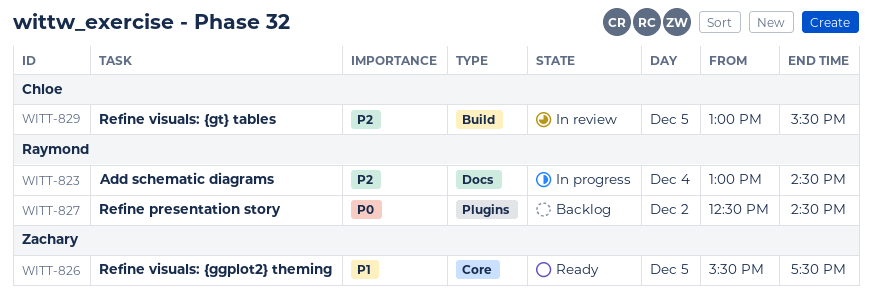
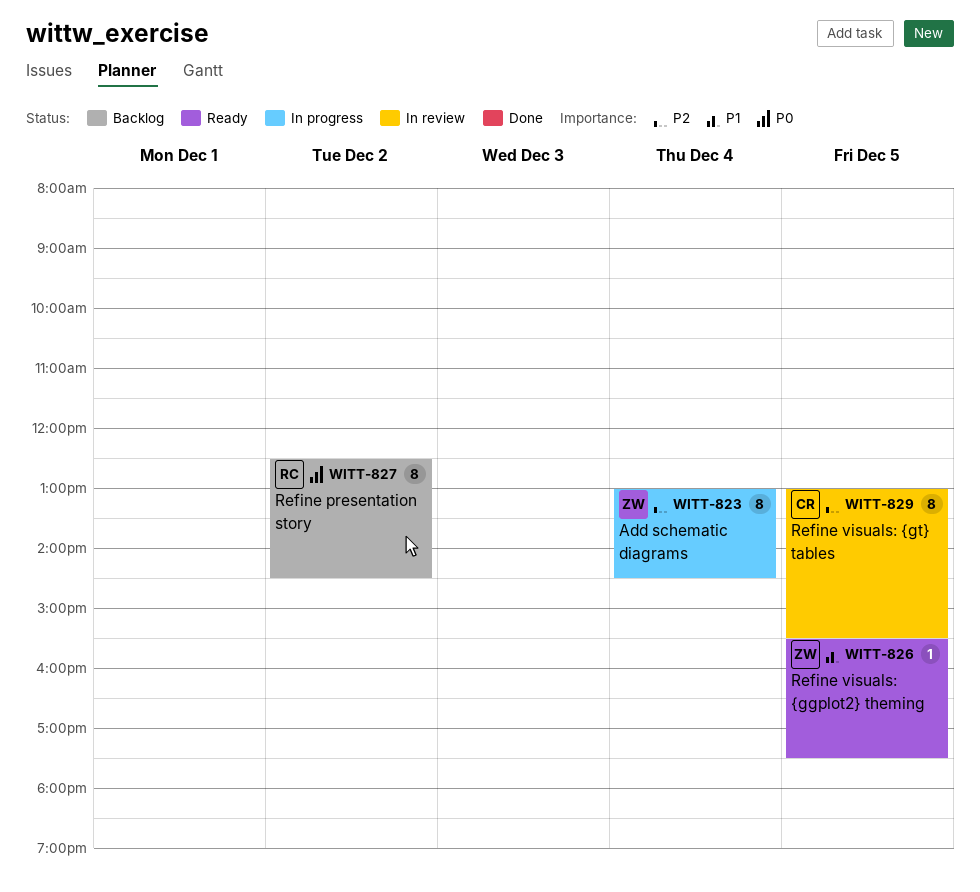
WITT-823, owner: Raymond -> Zachary

